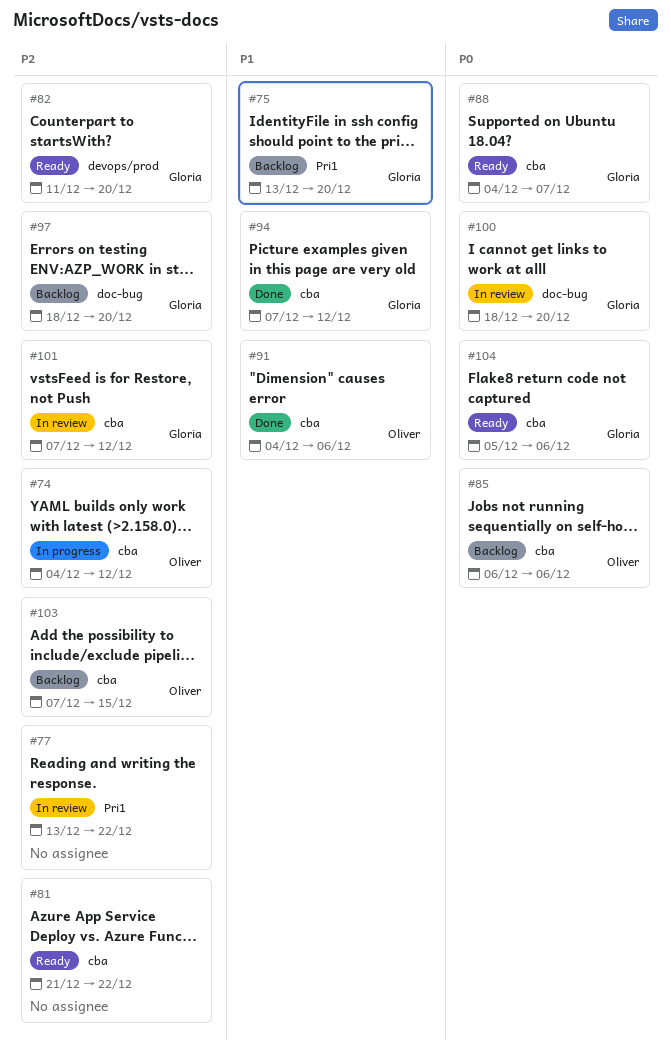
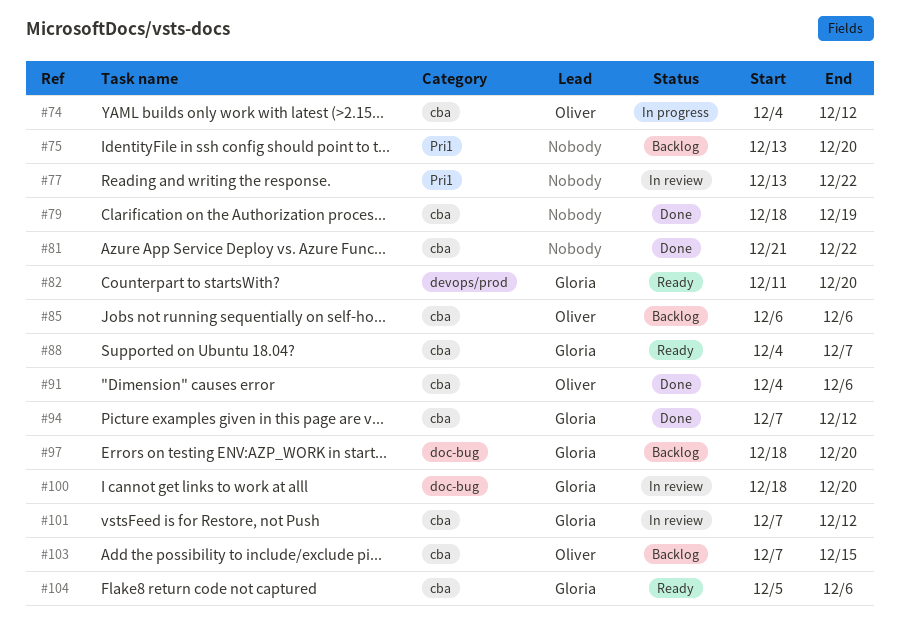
#75, owner: Gloria -> none
#79: none -> present
#81, status: Ready -> Done

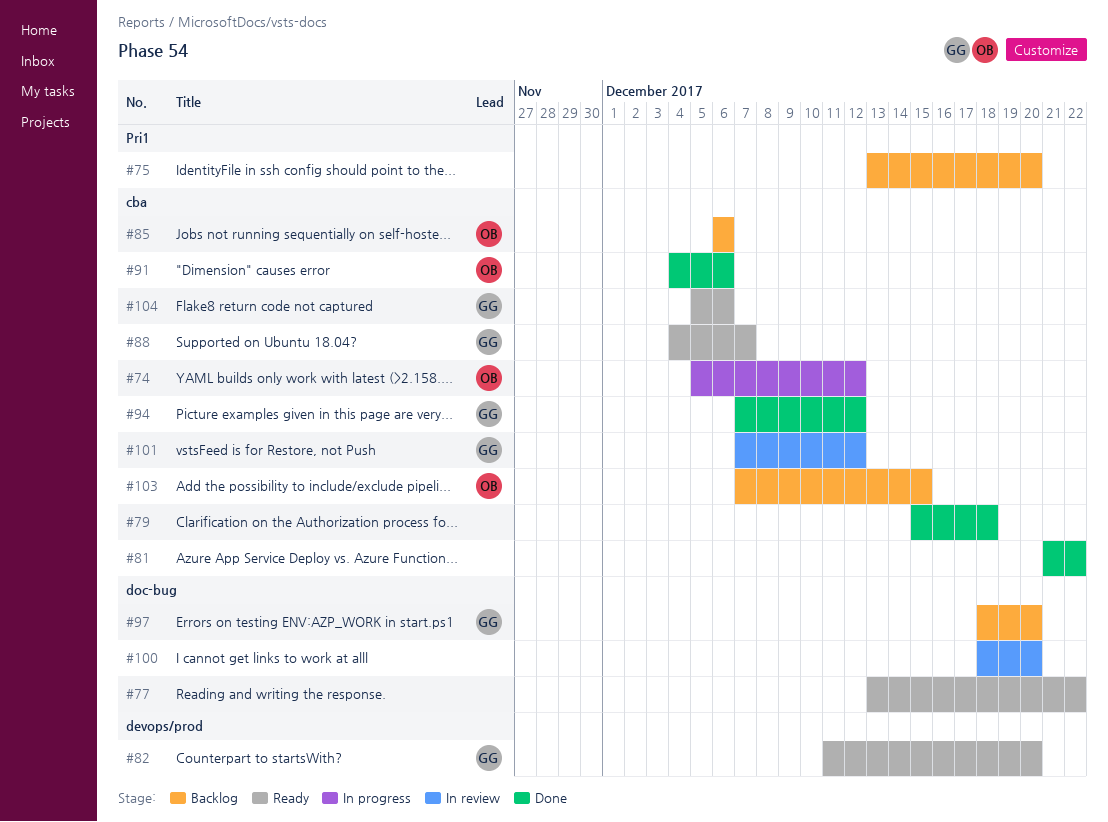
#74, start: Dec 4 -> Dec 5
#77, status: In review -> Ready
#77, label: Pri1 -> doc-bug
#79, start: Dec 18 -> Dec 15
#79, due: Dec 19 -> Dec 18
#100, owner: Gloria -> none

